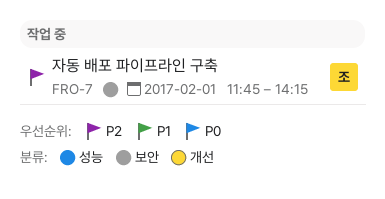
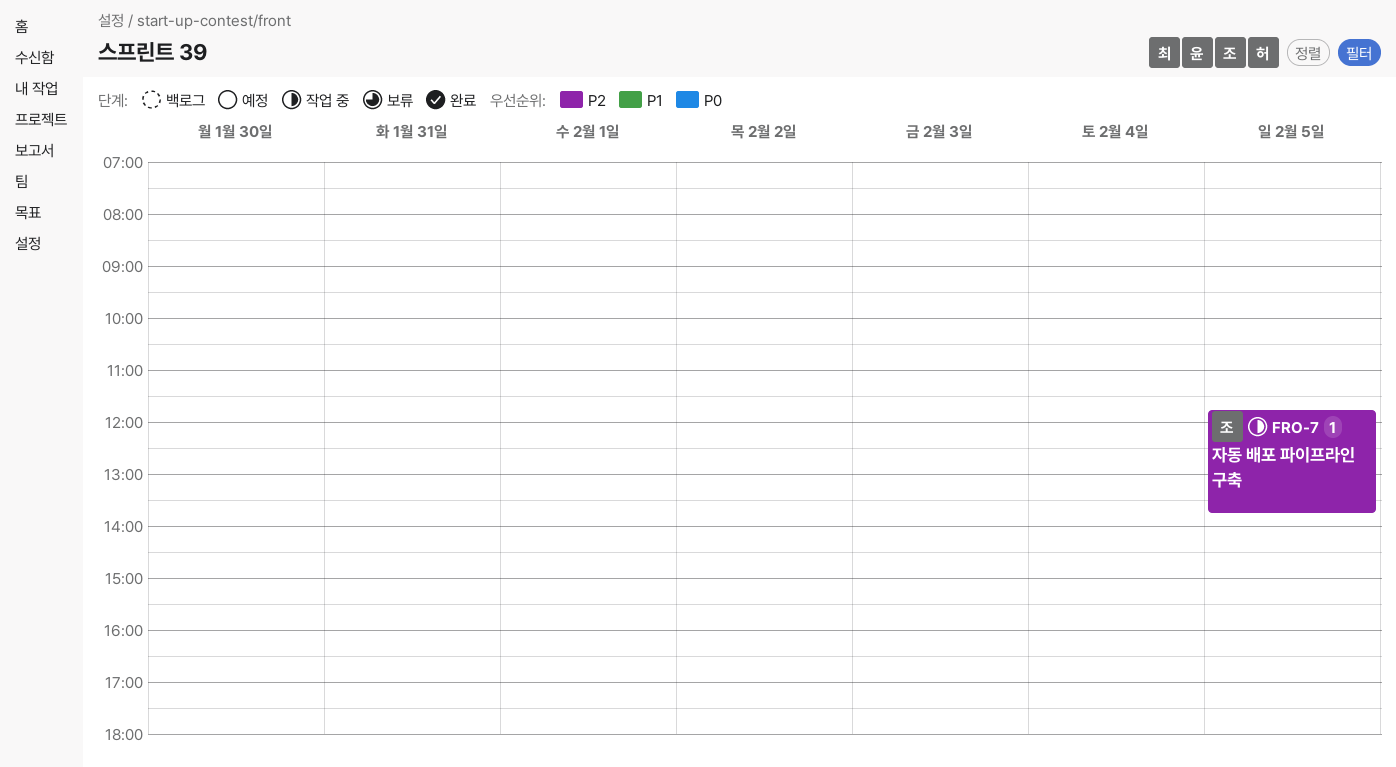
FRO-7, day: Feb 1 -> Feb 5
FRO-7, ends: 14:15 -> 13:45

